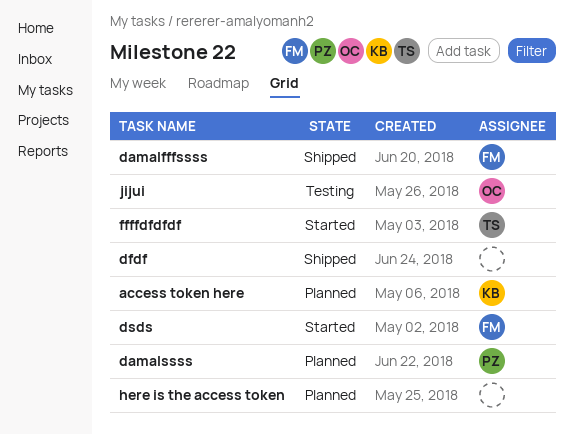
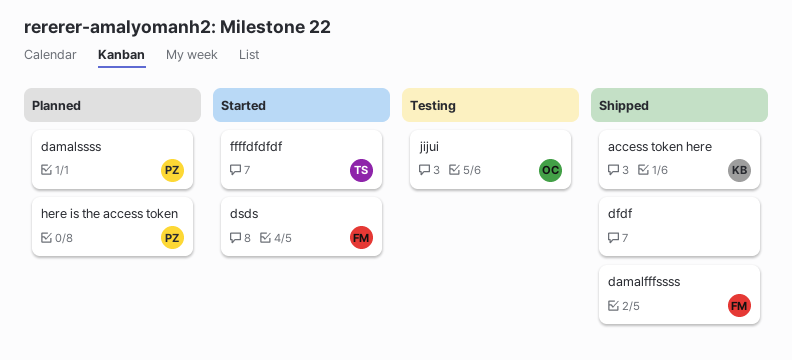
access token here, status: Planned -> Shipped
here is the access token, owner: none -> PZ

